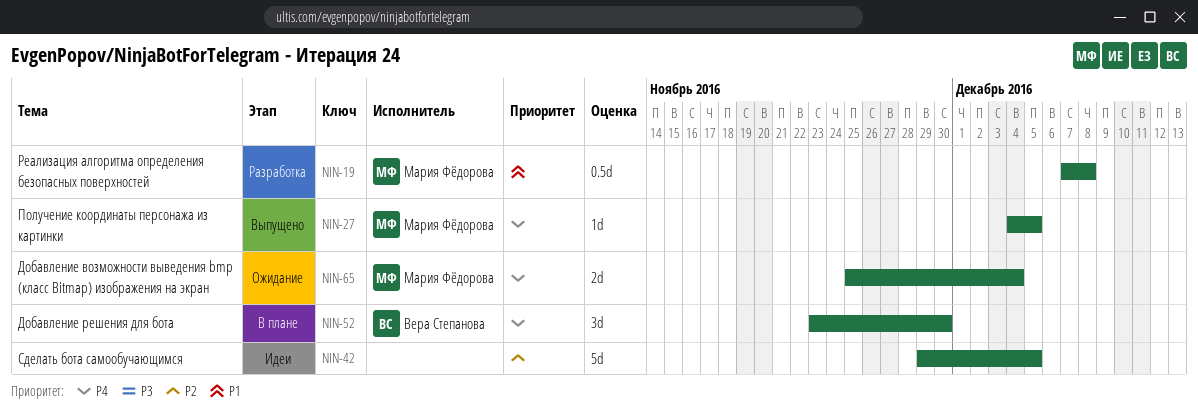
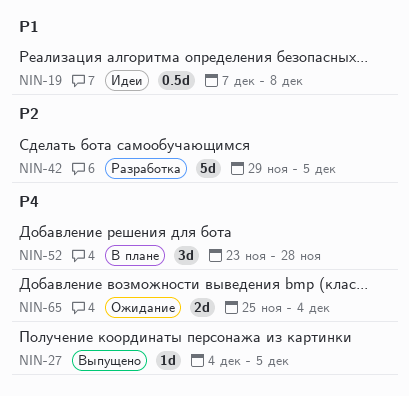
NIN-19, status: Разработка -> Идеи
NIN-42, status: Идеи -> Разработка
NIN-52, due: Nov 30 -> Nov 28

